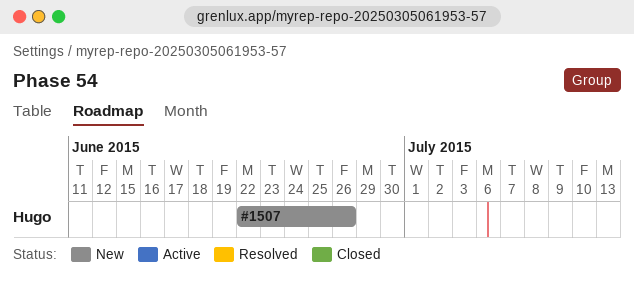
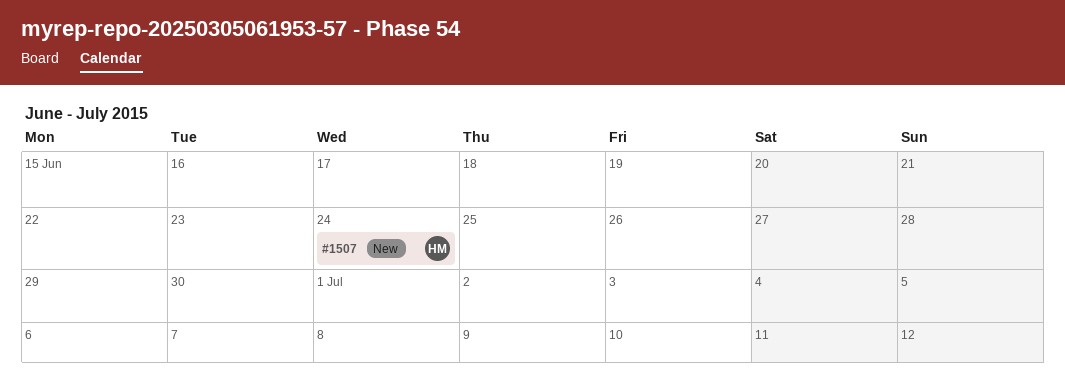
#1507, due: Jun 26 -> Jun 24

